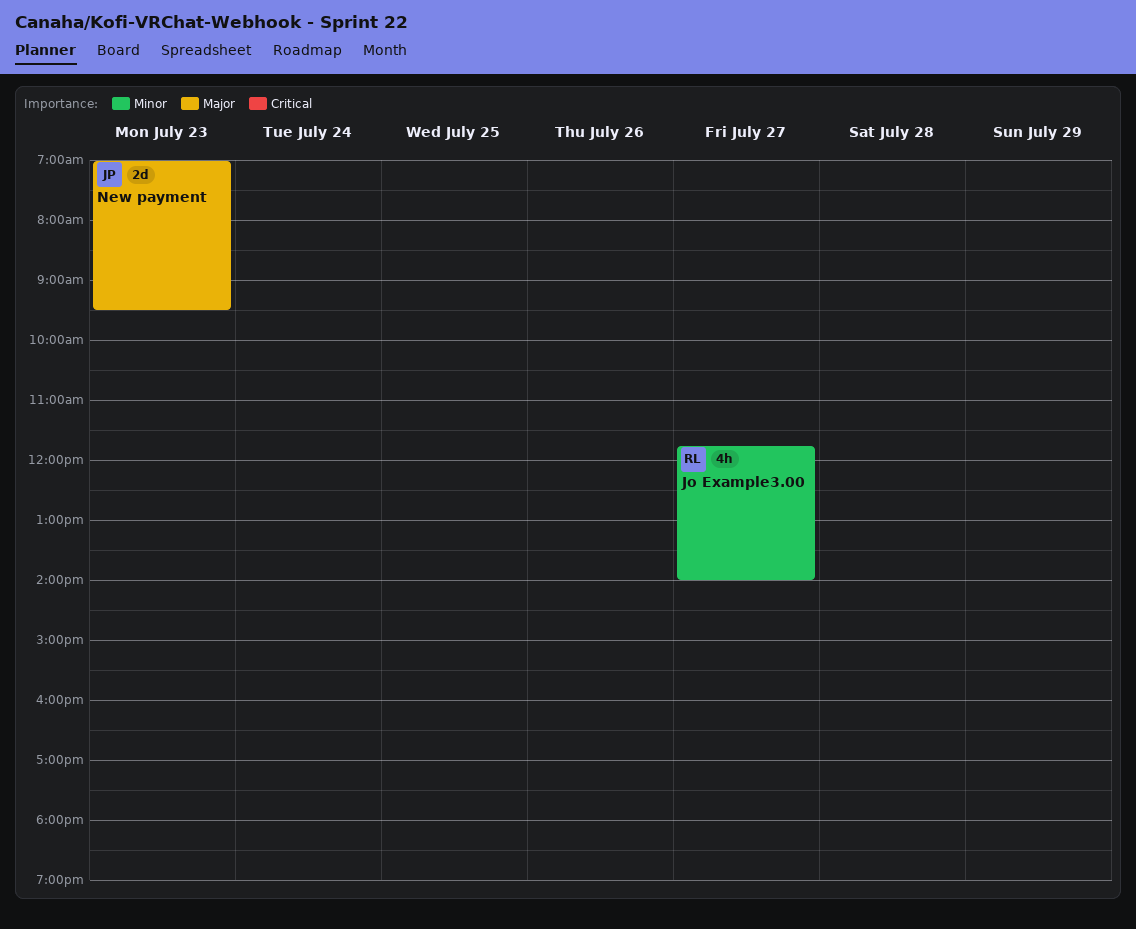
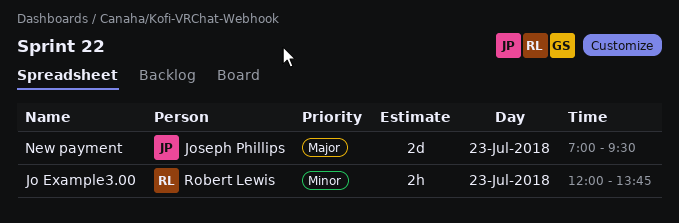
Jo Example3.00, estimate: 4h -> 2h
Jo Example3.00, day: Jul 27 -> Jul 23
Jo Example3.00, begins: 11:45 -> 12:00
Jo Example3.00, ends: 14:00 -> 13:45

